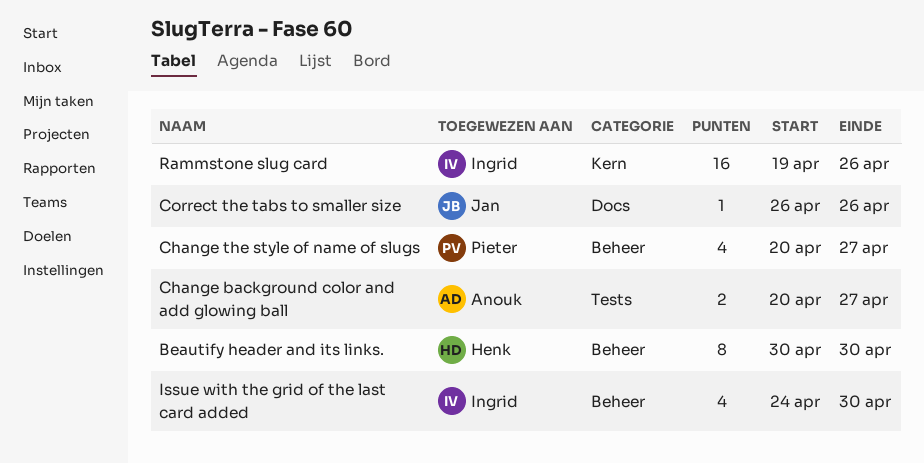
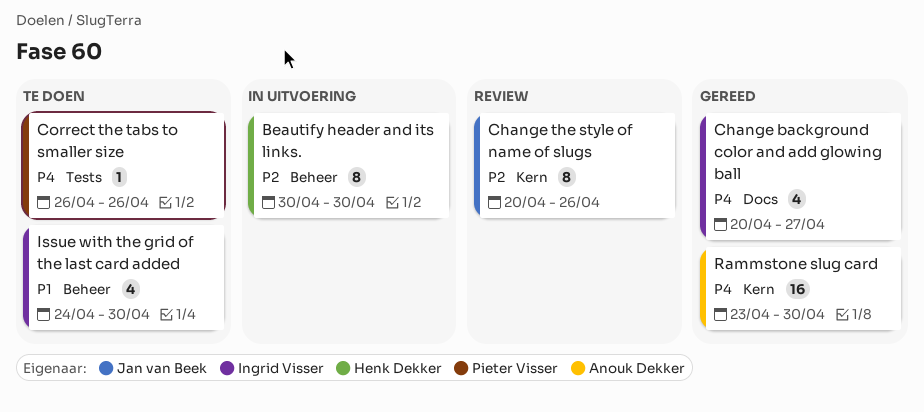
Change background color and add glowing ball, owner: Anouk Dekker -> Ingrid Visser
Change background color and add glowing ball, label: Tests -> Docs
Change background color and add glowing ball, estimate: 2 -> 4
Change the style of name of slugs, owner: Pieter Visser -> Jan van Beek
Change the style of name of slugs, label: Beheer -> Kern
Change the style of name of slugs, estimate: 4 -> 8
Change the style of name of slugs, due: Apr 27 -> Apr 26
Correct the tabs to smaller size, owner: Jan van Beek -> Pieter Visser
Correct the tabs to smaller size, label: Docs -> Tests
Rammstone slug card, owner: Ingrid Visser -> Anouk Dekker
Rammstone slug card, start: Apr 19 -> Apr 23
Rammstone slug card, due: Apr 26 -> Apr 30

